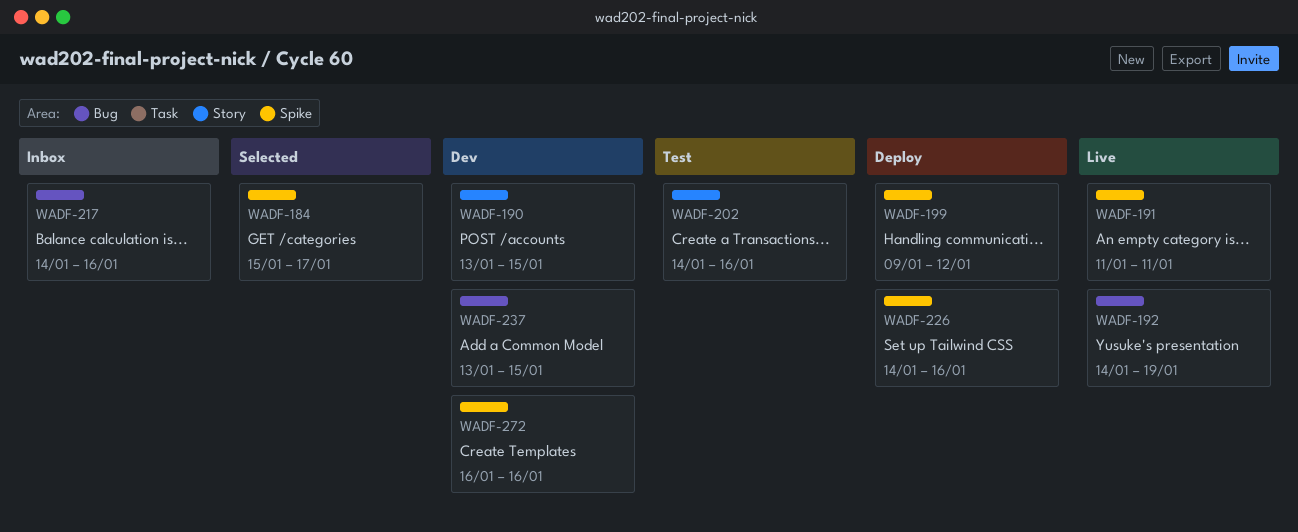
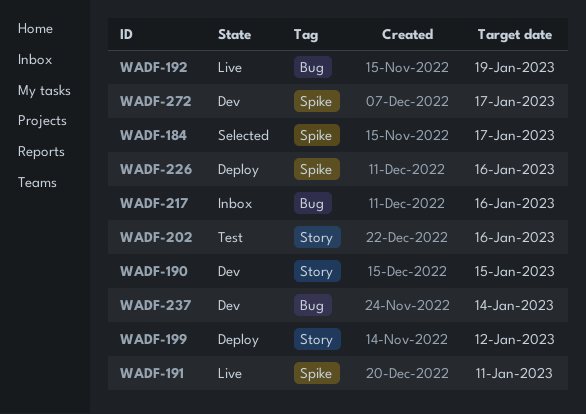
WADF-199, label: Spike -> Story
WADF-237, due: Jan 15 -> Jan 14
WADF-272, due: Jan 16 -> Jan 17

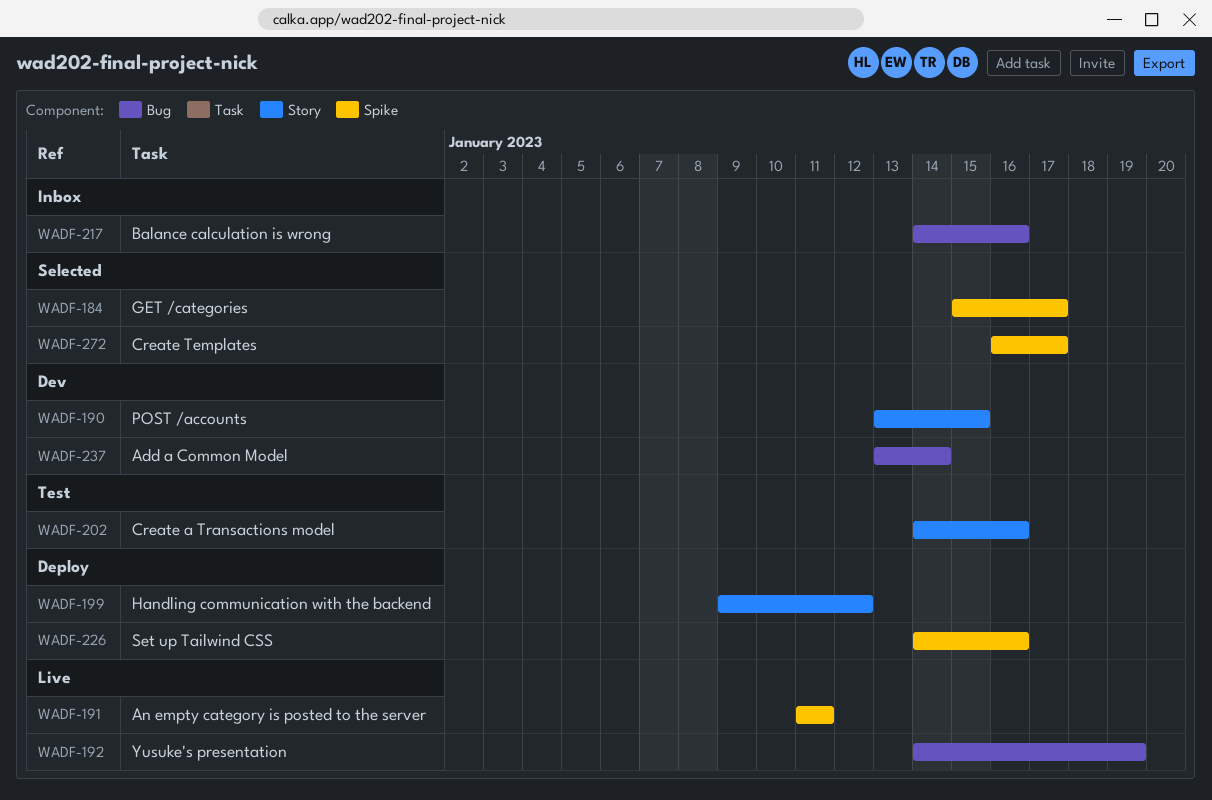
WADF-272, status: Dev -> Selected

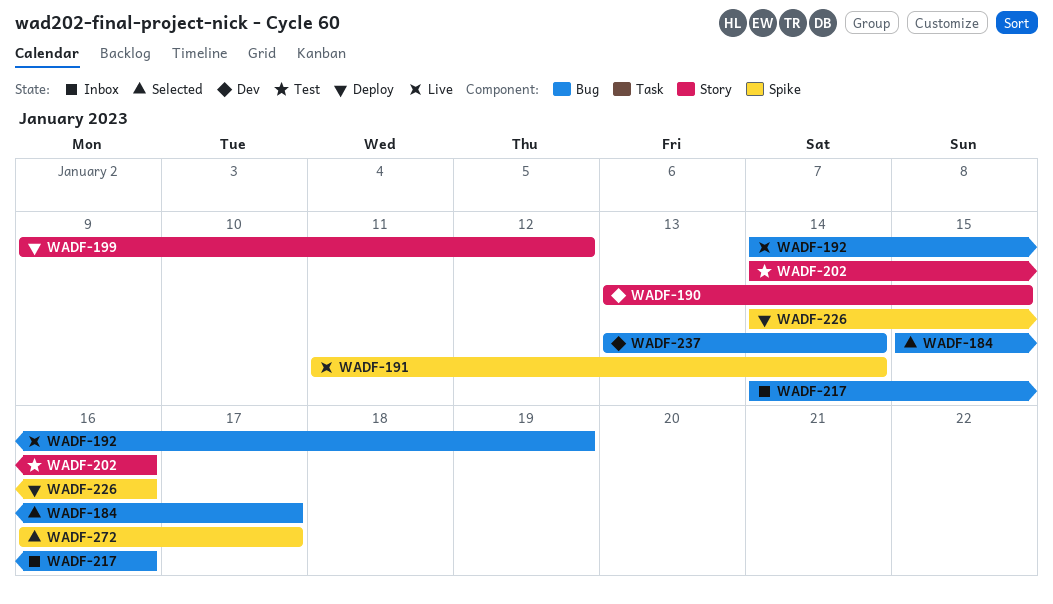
WADF-184, label: Spike -> Bug
WADF-191, due: Jan 11 -> Jan 14

